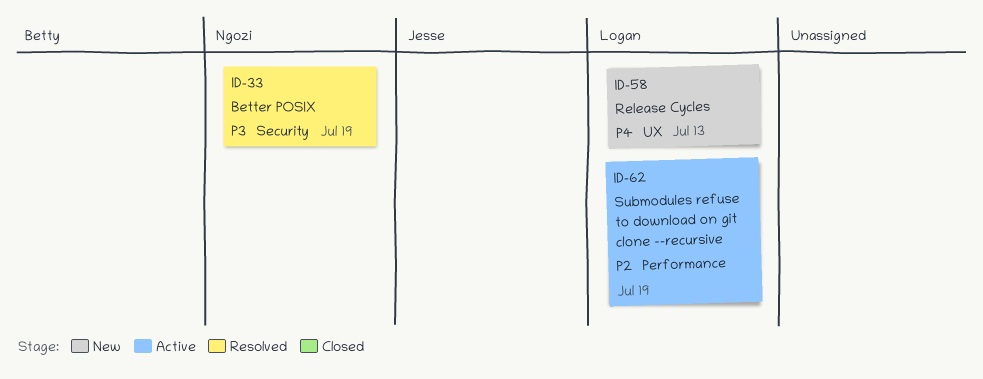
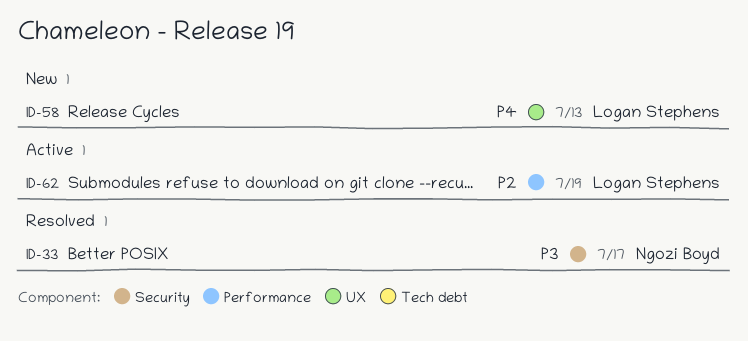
ID-33, due: Jul 19 -> Jul 17

